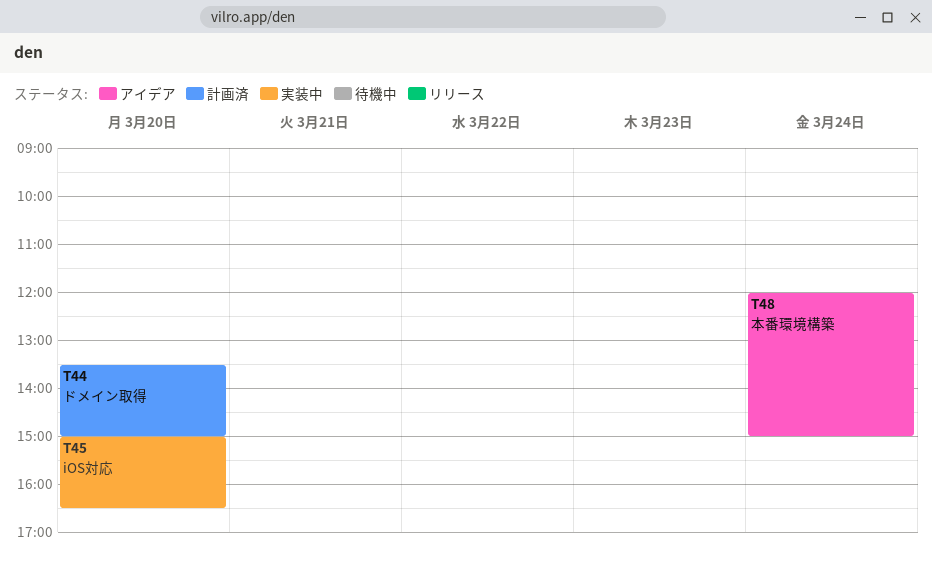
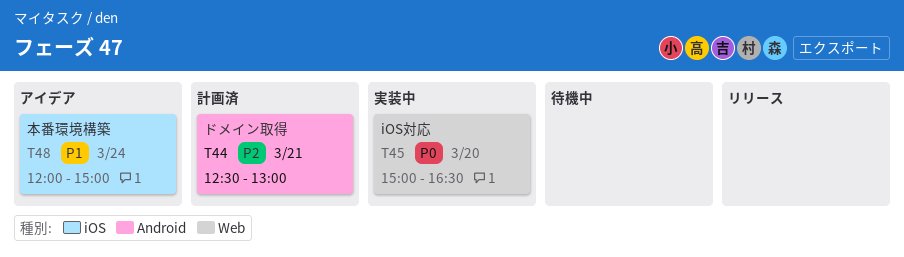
T44, day: Mar 20 -> Mar 21
T44, begins: 13:30 -> 12:30
T44, ends: 15:00 -> 13:00

